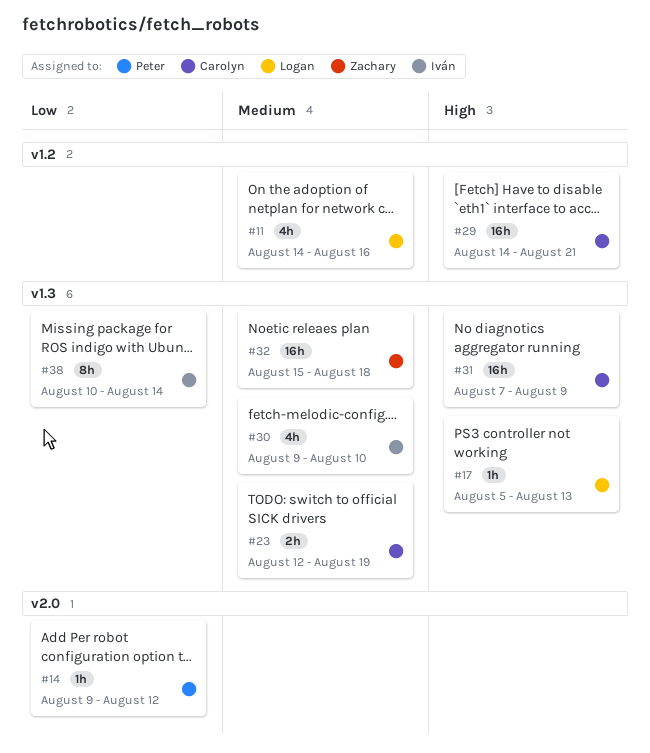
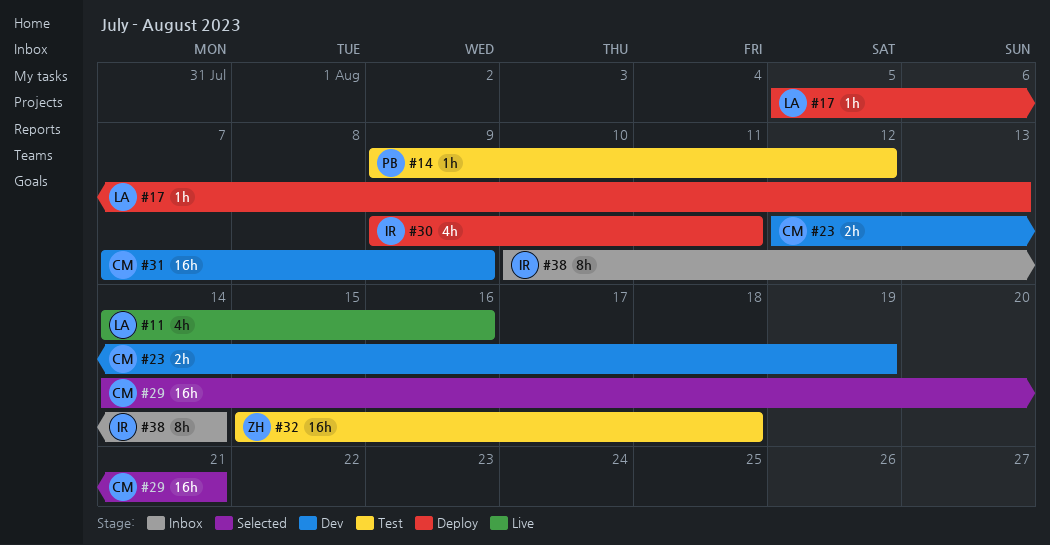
#30, due: Aug 10 -> Aug 11

